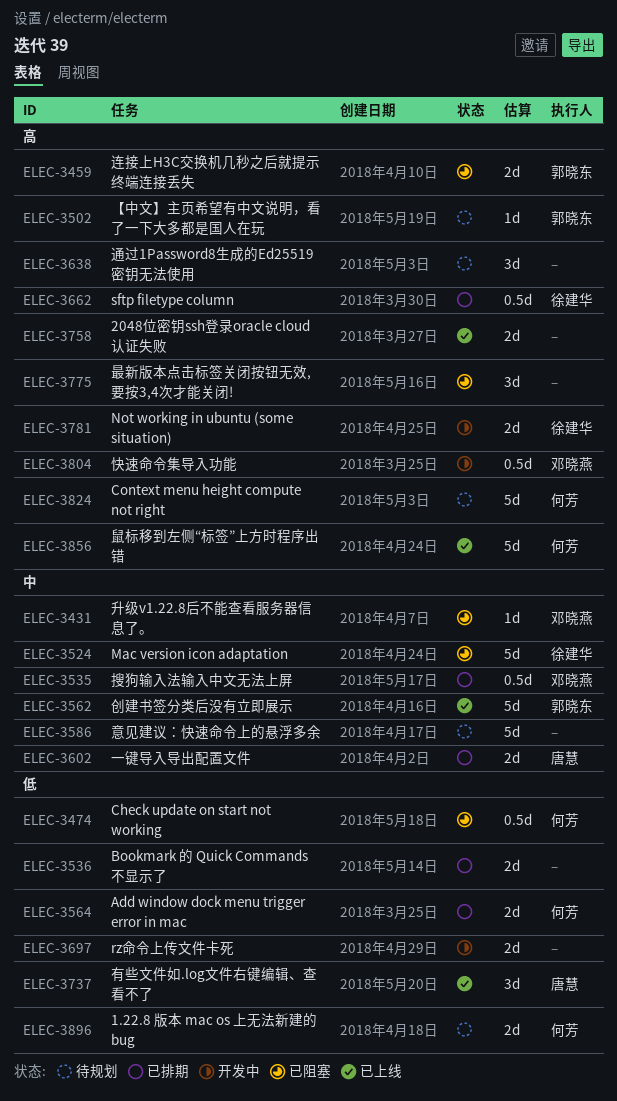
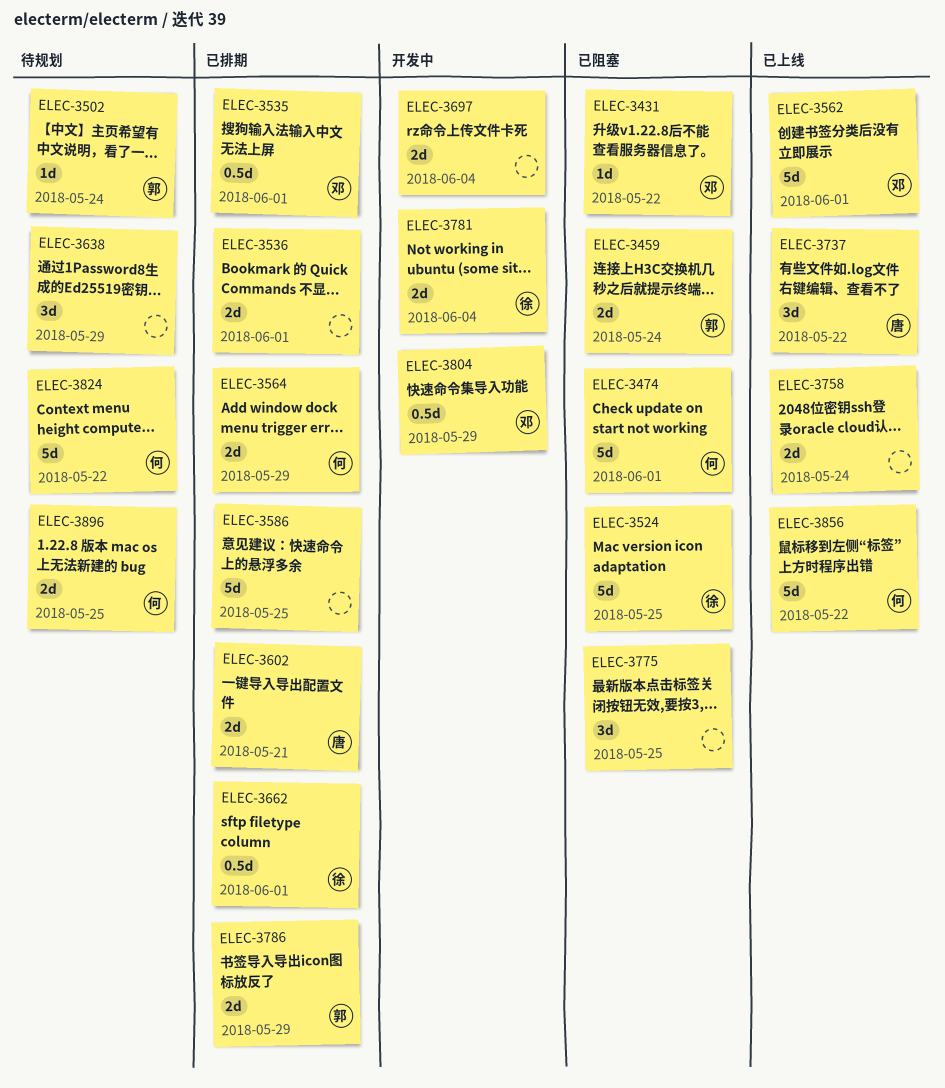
ELEC-3474, estimate: 0.5d -> 5d
ELEC-3562, owner: 郭晓东 -> 邓晓燕
ELEC-3586, status: 待规划 -> 已排期
ELEC-3786: none -> present

